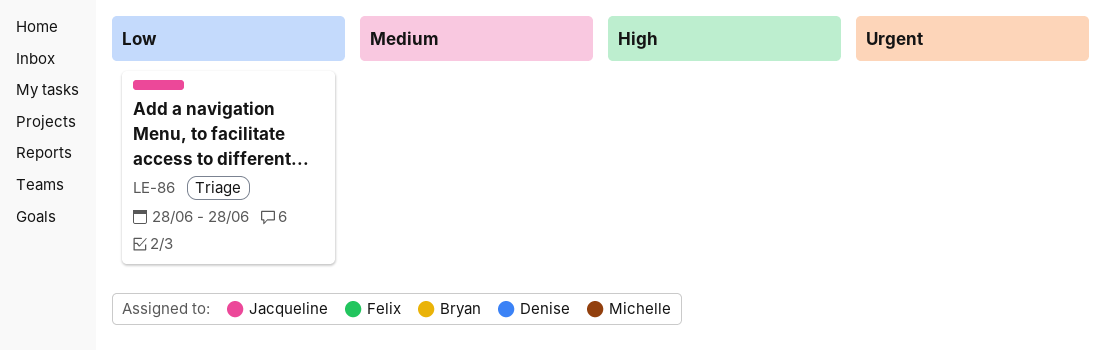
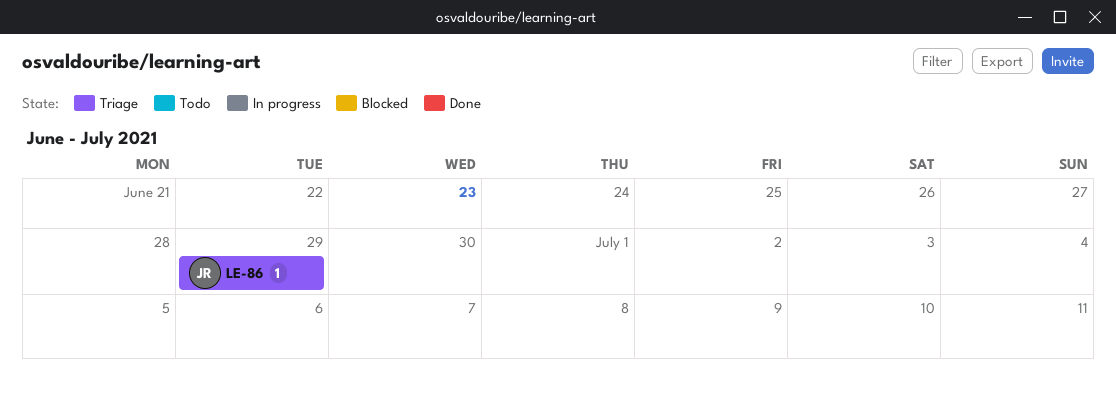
LE-86, start: Jun 28 -> Jun 29
LE-86, due: Jun 28 -> Jun 29

